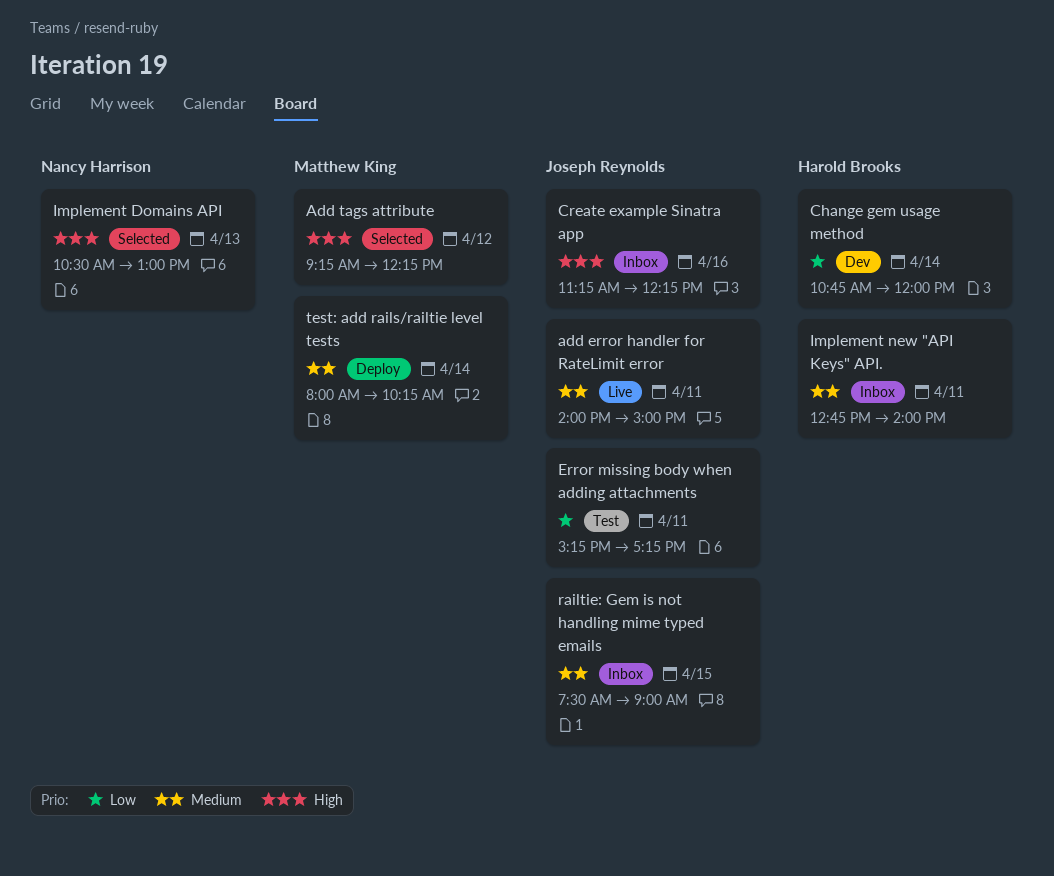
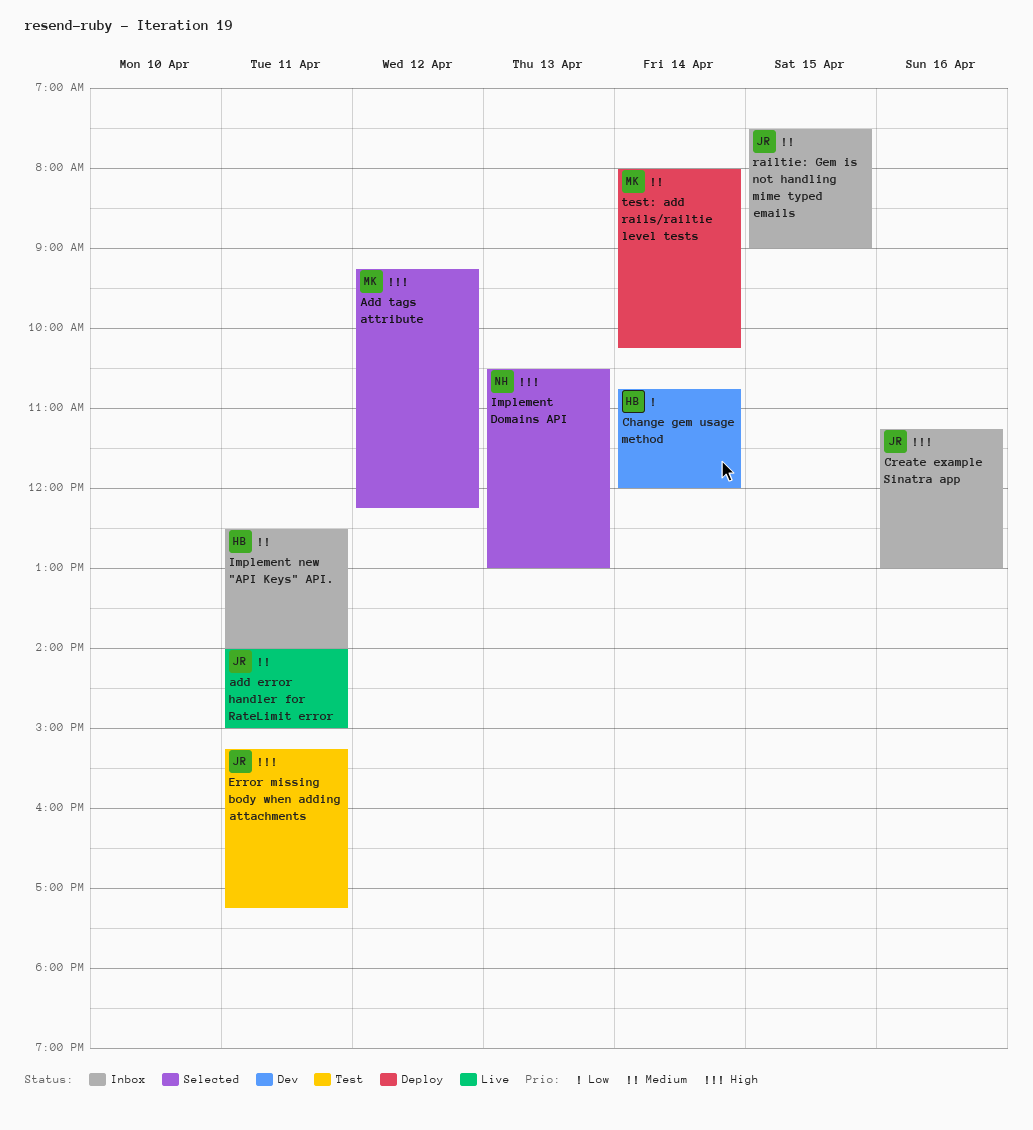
Create example Sinatra app, ends: 12:15 -> 13:00
Error missing body when adding attachments, priority: Low -> High
Implement new "API Keys" API., begins: 12:45 -> 12:30

